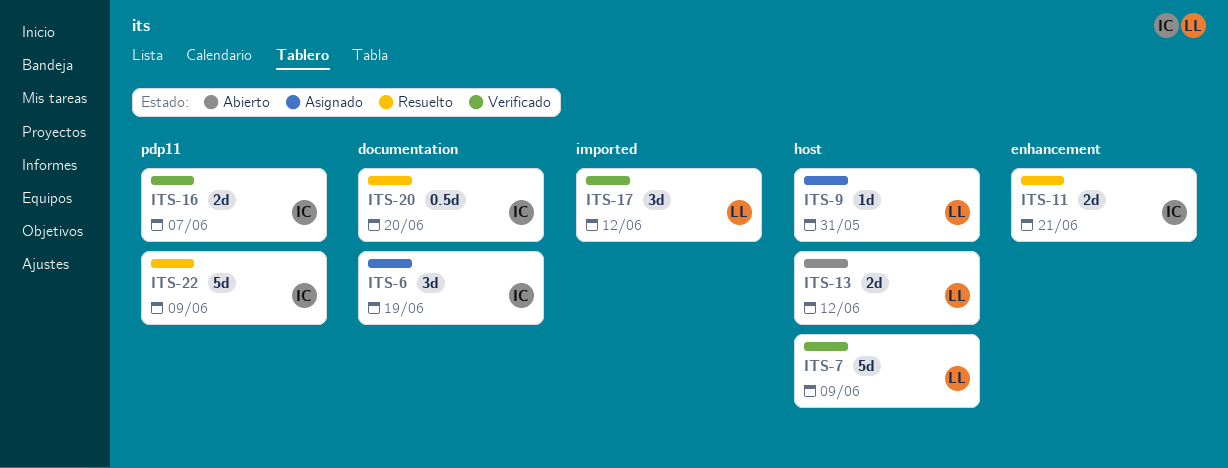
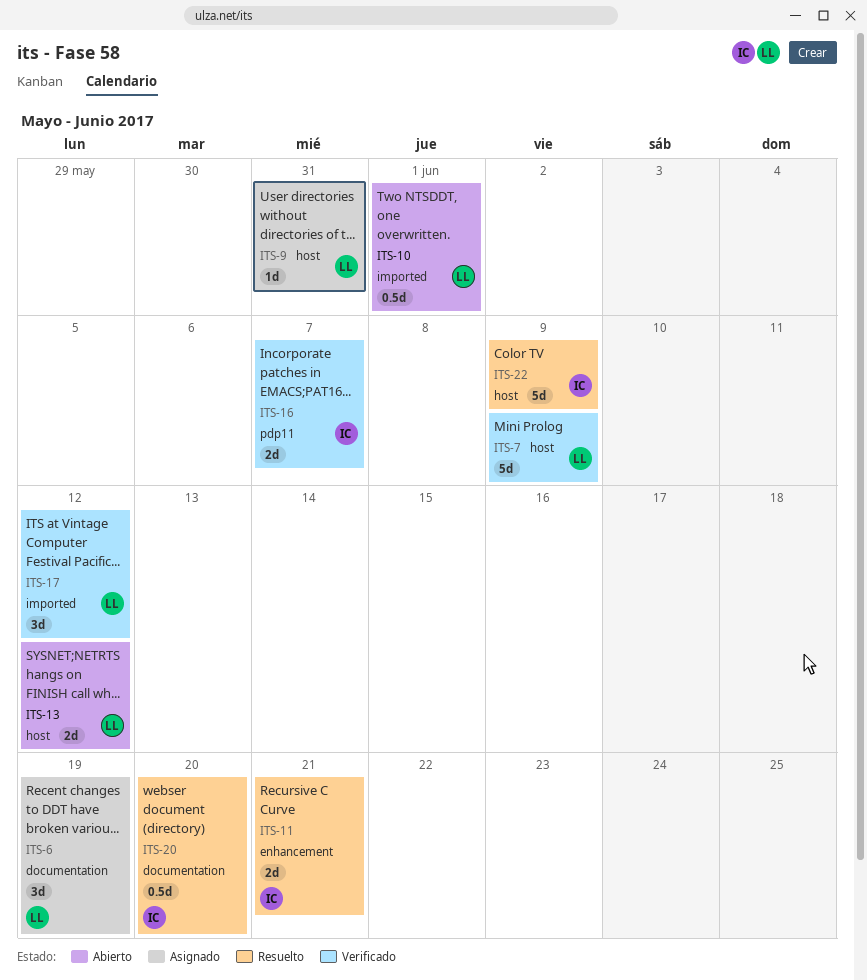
ITS-6, owner: IC -> LL
ITS-10: none -> present
ITS-22, label: pdp11 -> host

